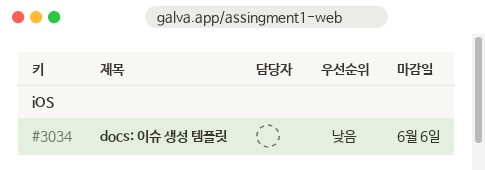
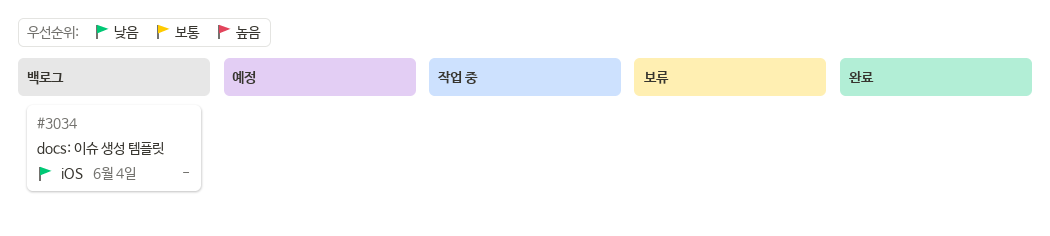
#3034, due: Jun 6 -> Jun 4

